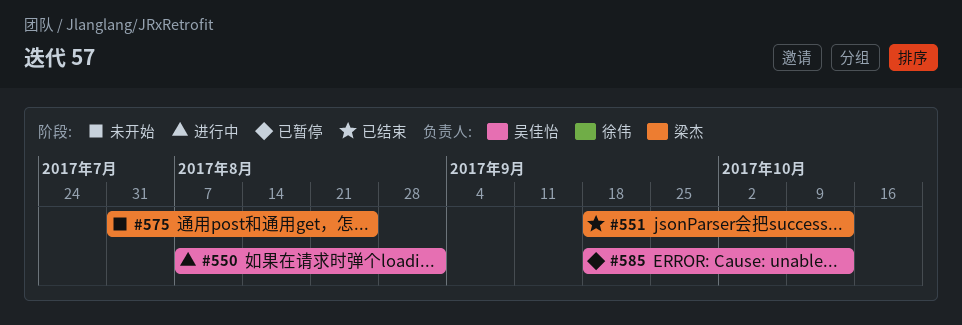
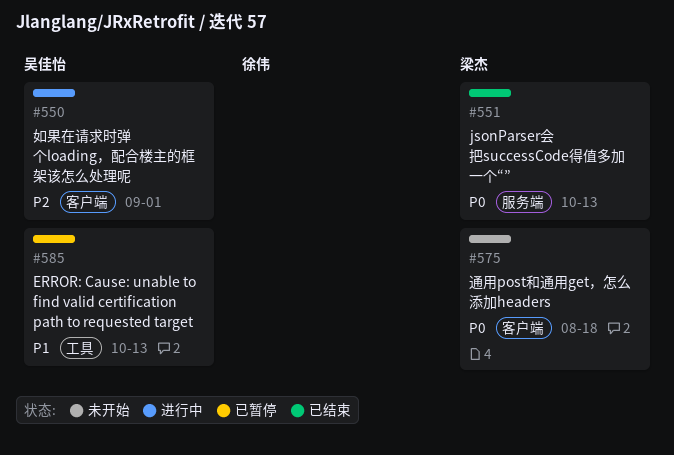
#575, due: Aug 25 -> Aug 18

